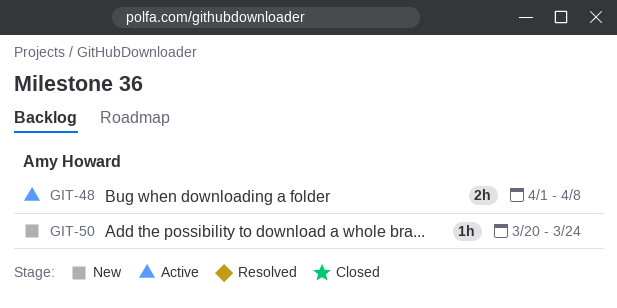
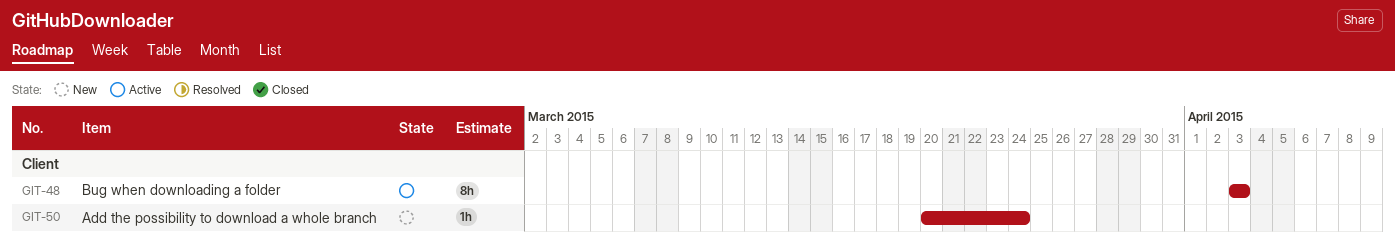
GIT-48, estimate: 2h -> 8h
GIT-48, start: Apr 1 -> Apr 3
GIT-48, due: Apr 8 -> Apr 3

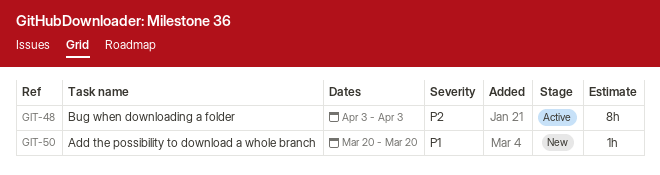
GIT-50, due: Mar 24 -> Mar 20

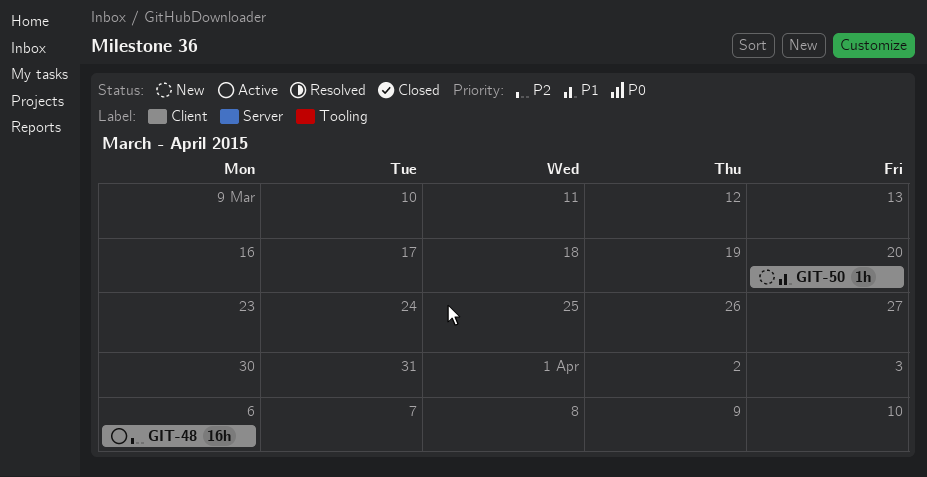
GIT-48, estimate: 8h -> 16h
GIT-48, start: Apr 3 -> Apr 6
GIT-48, due: Apr 3 -> Apr 6

